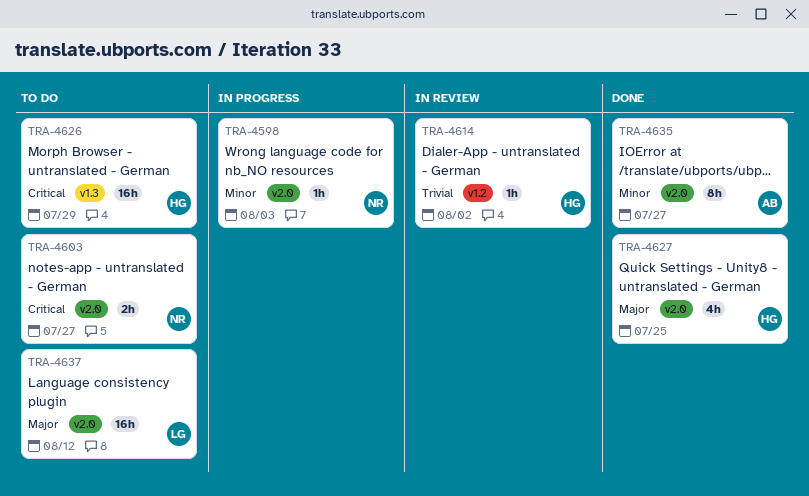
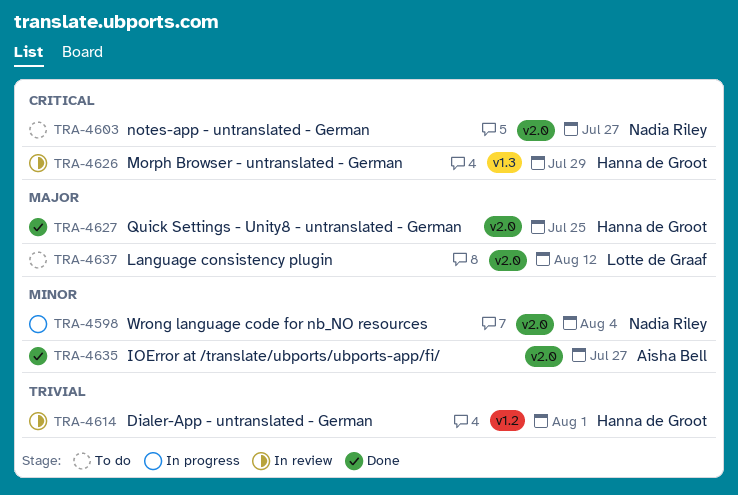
TRA-4598, due: Aug 3 -> Aug 4
TRA-4614, due: Aug 2 -> Aug 1
TRA-4626, status: To do -> In review

